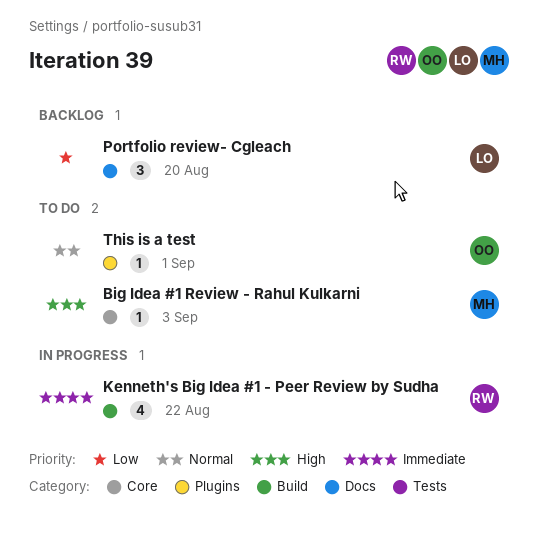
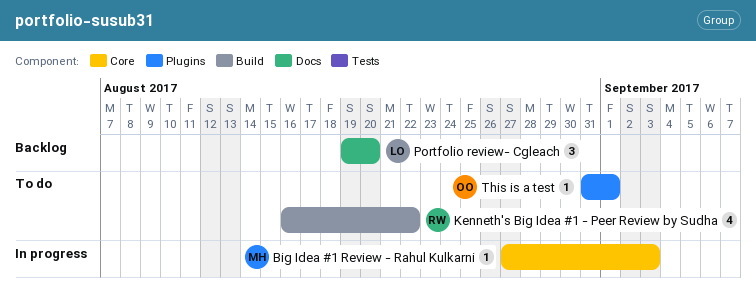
Big Idea #1 Review - Rahul Kulkarni, status: To do -> In progress
Kenneth's Big Idea #1 - Peer Review by Sudha, status: In progress -> To do

